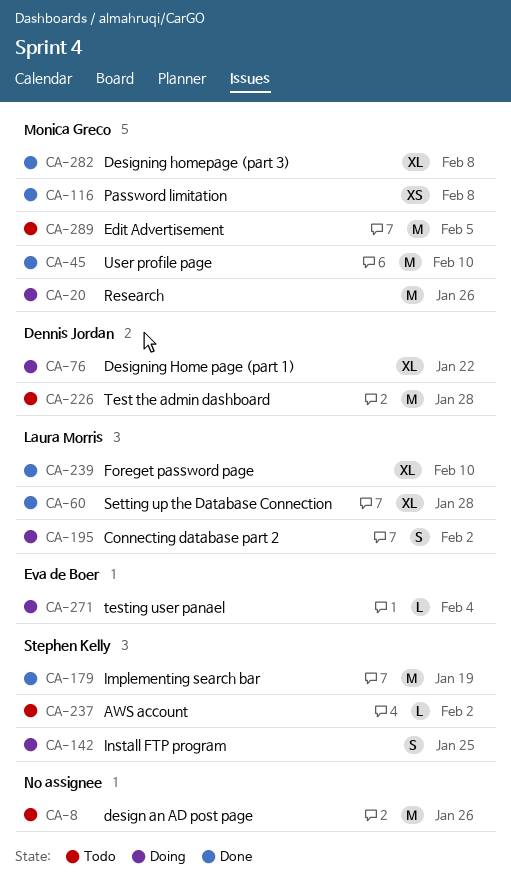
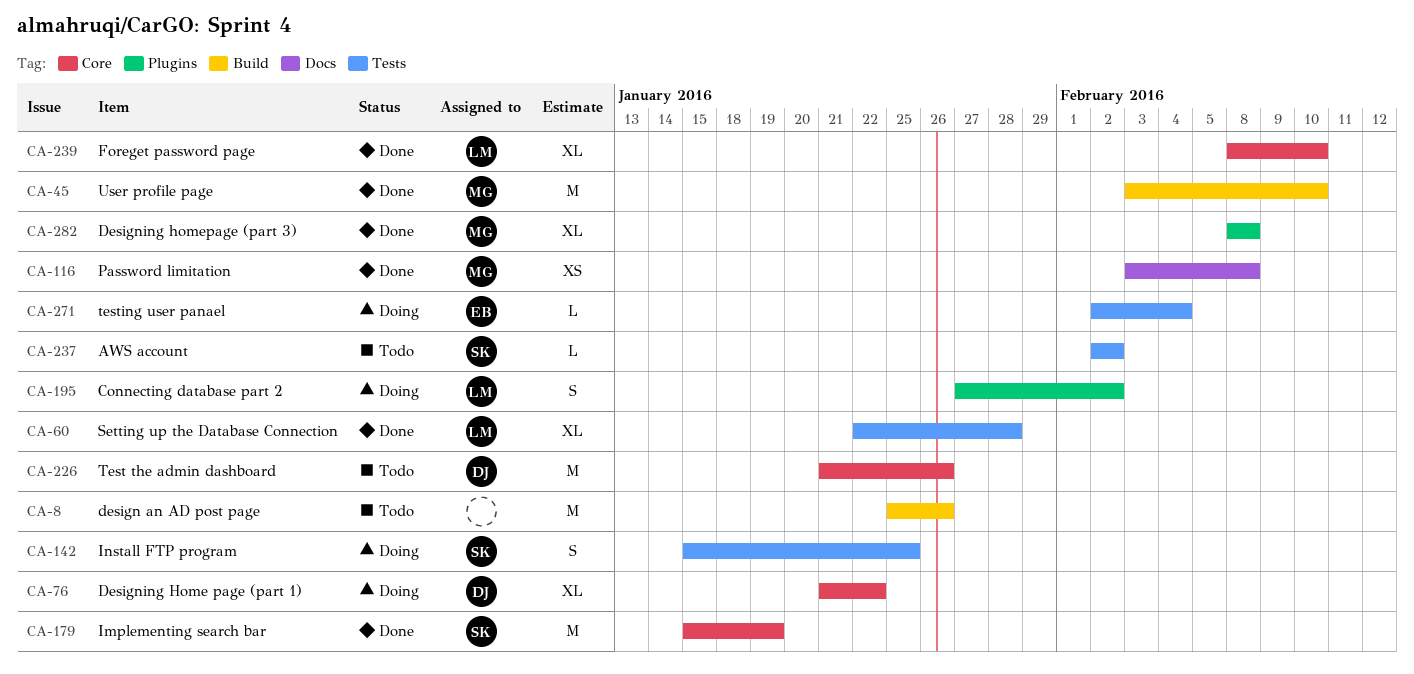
CA-20: present -> none
CA-226, due: Jan 28 -> Jan 26
CA-289: present -> none

